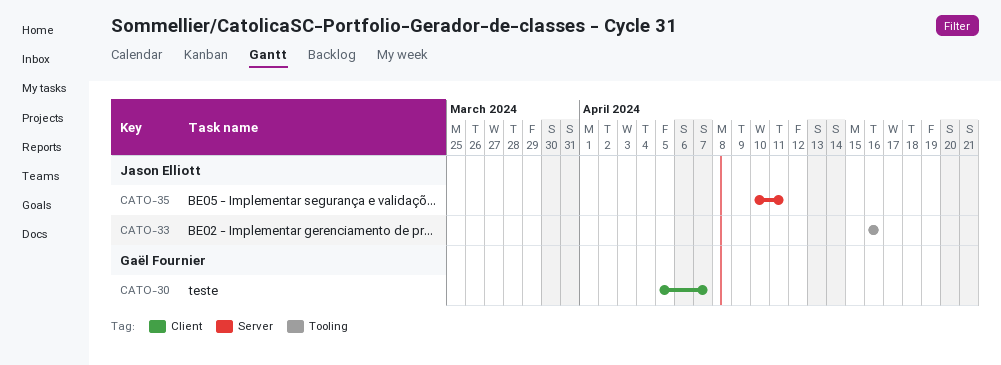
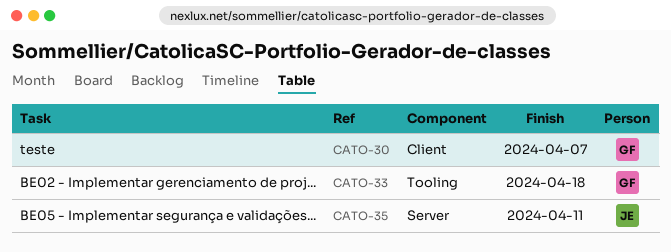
CATO-33, owner: Jason Elliott -> Gaël Fournier
CATO-33, due: Apr 16 -> Apr 18

